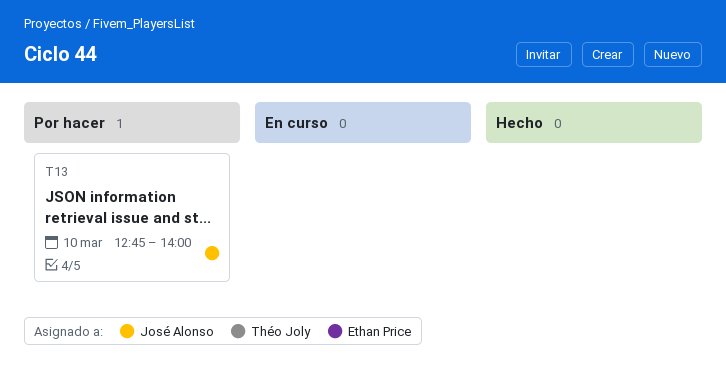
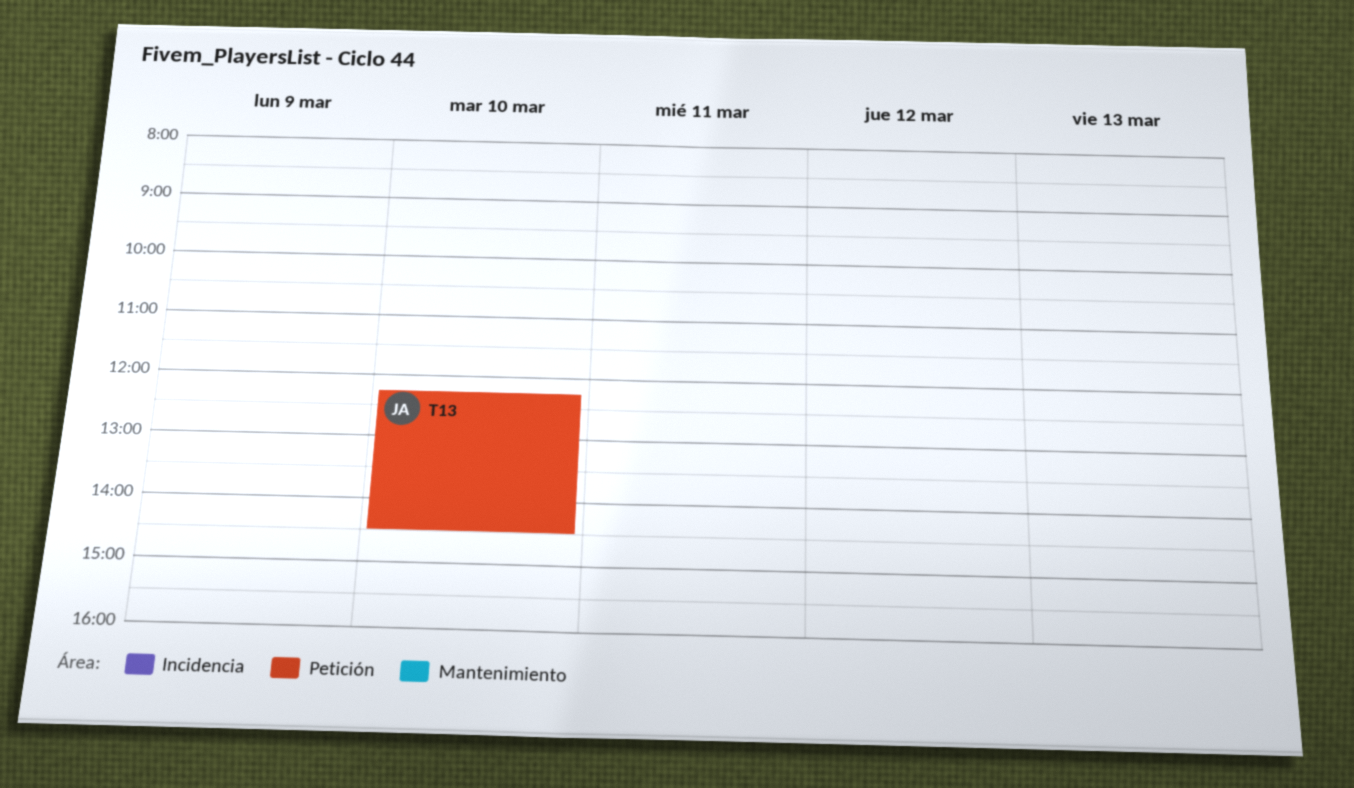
T13, begins: 12:45 -> 12:15
T13, ends: 14:00 -> 14:30

